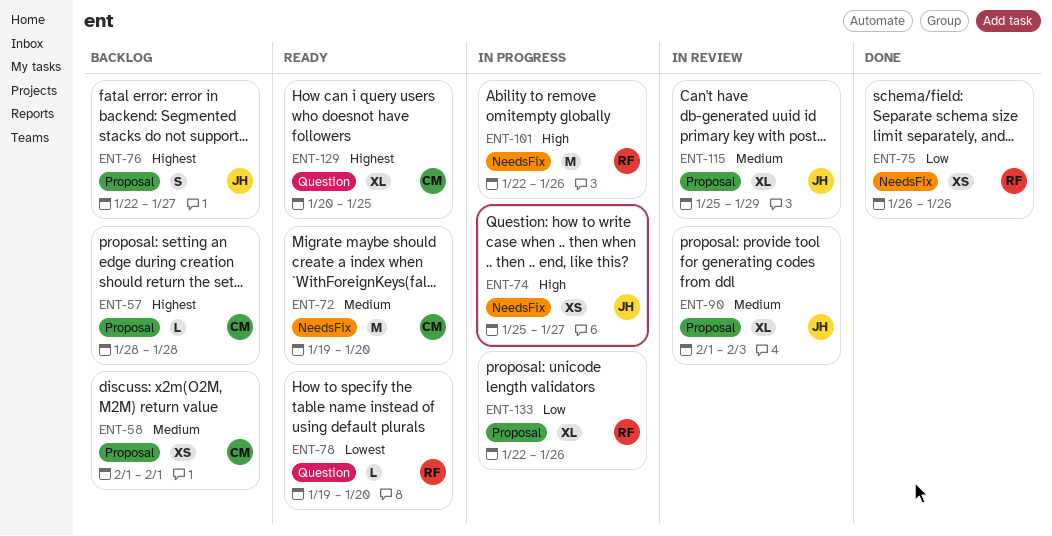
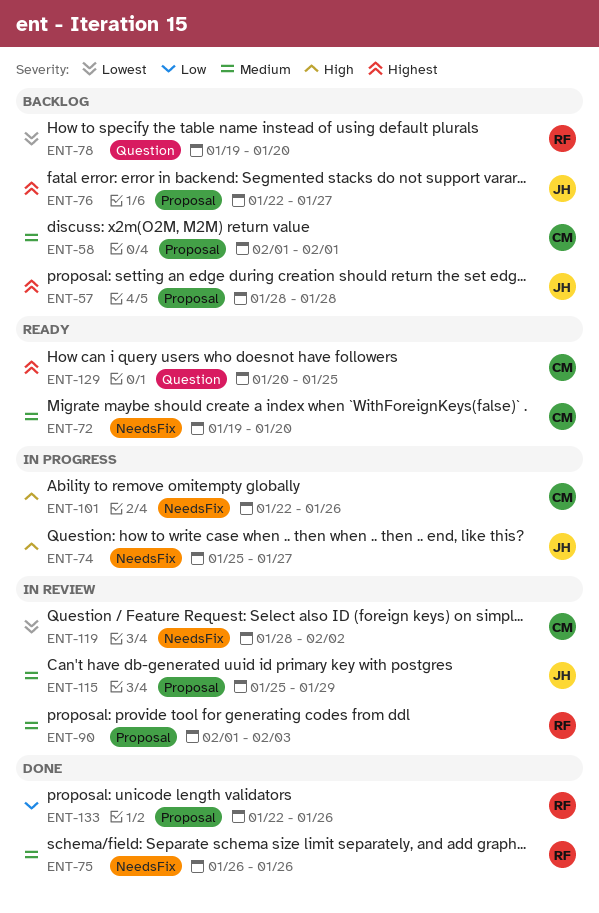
ENT-57, owner: CM -> JH
ENT-75, priority: Low -> Medium
ENT-78, status: Ready -> Backlog
ENT-90, owner: JH -> RF
ENT-101, owner: RF -> CM
ENT-119: none -> present
ENT-133, status: In progress -> Done

